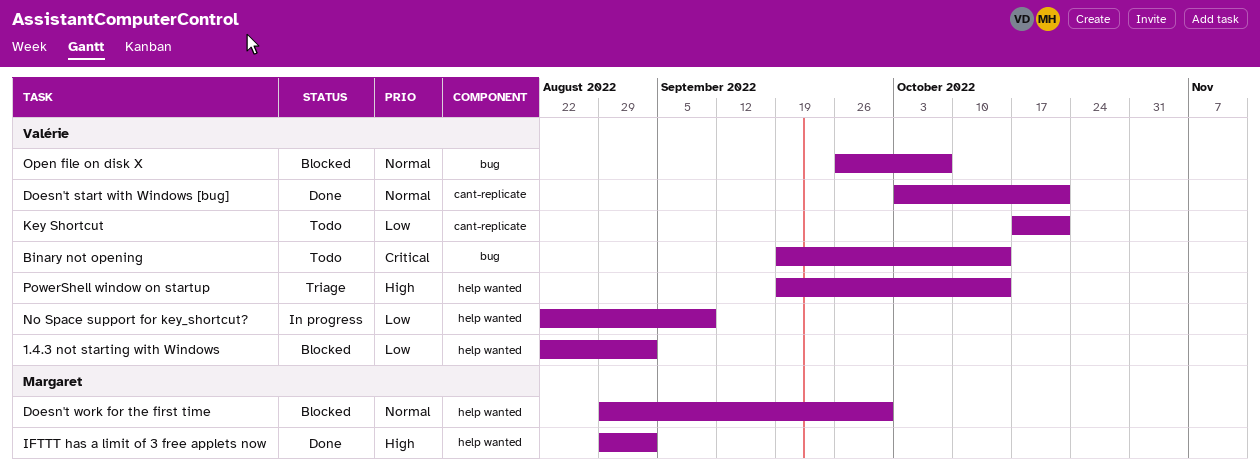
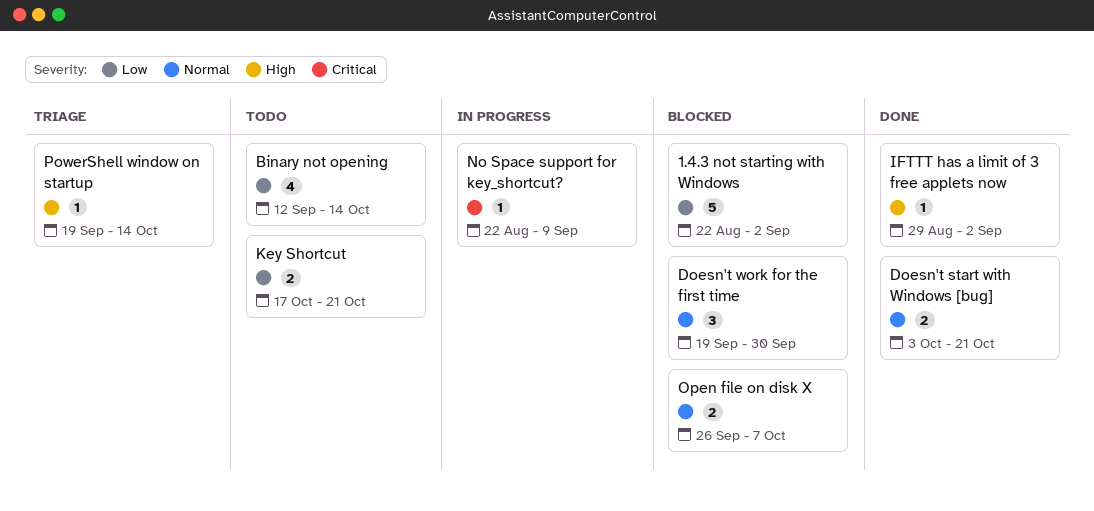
Binary not opening, priority: Critical -> Low
Binary not opening, start: Sep 19 -> Sep 12
Doesn't work for the first time, start: Aug 29 -> Sep 19
No Space support for key_shortcut?, priority: Low -> Critical

